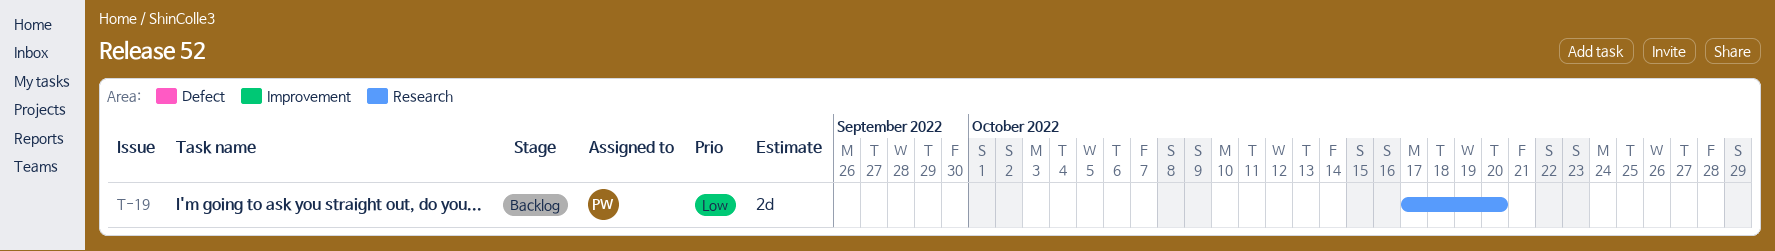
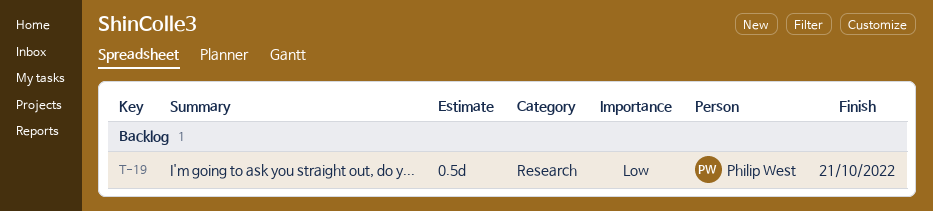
T-19, estimate: 2d -> 0.5d
T-19, due: Oct 20 -> Oct 21

